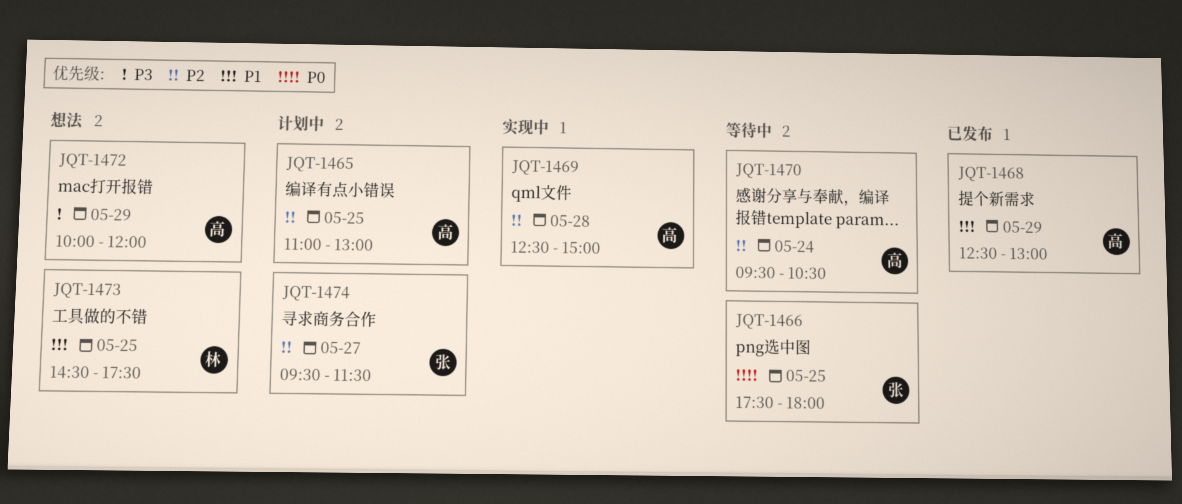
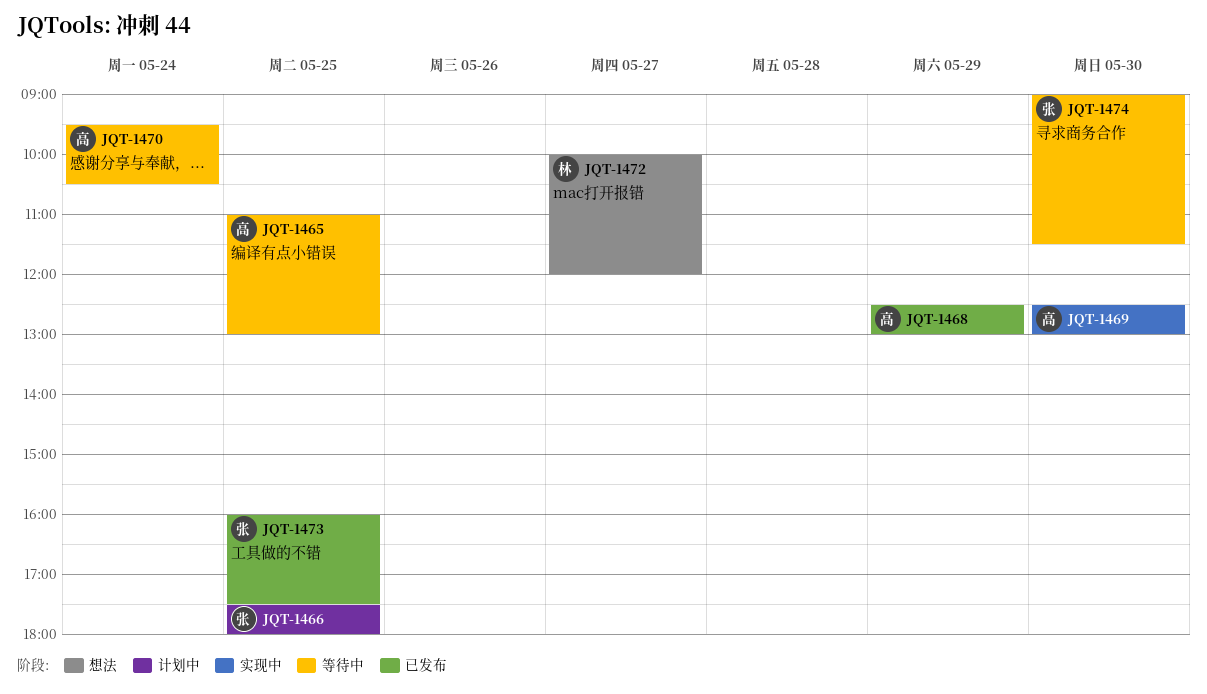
JQT-1465, status: 计划中 -> 等待中
JQT-1466, status: 等待中 -> 计划中
JQT-1469, day: May 28 -> May 30
JQT-1469, ends: 15:00 -> 13:00
JQT-1472, owner: 高 -> 林
JQT-1472, day: May 29 -> May 27
JQT-1473, status: 想法 -> 已发布
JQT-1473, owner: 林 -> 张
JQT-1473, begins: 14:30 -> 16:00
JQT-1474, status: 计划中 -> 等待中
JQT-1474, day: May 27 -> May 30
JQT-1474, begins: 09:30 -> 09:00

